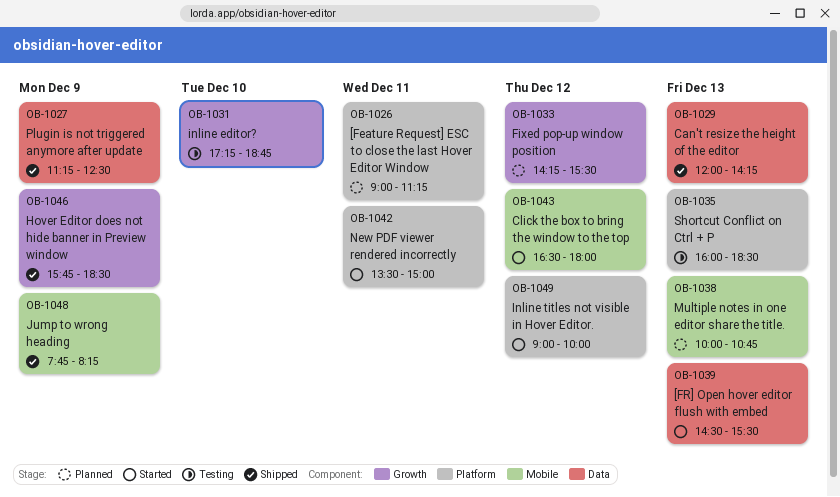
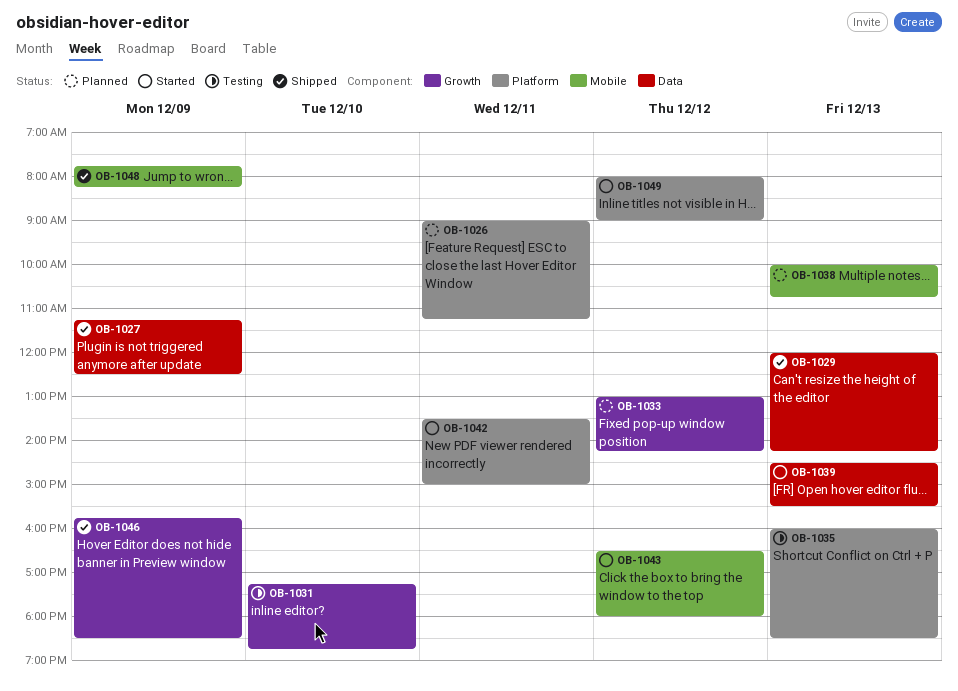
OB-1033, begins: 14:15 -> 13:00
OB-1033, ends: 15:30 -> 14:15
OB-1049, begins: 09:00 -> 08:00
OB-1049, ends: 10:00 -> 09:00

